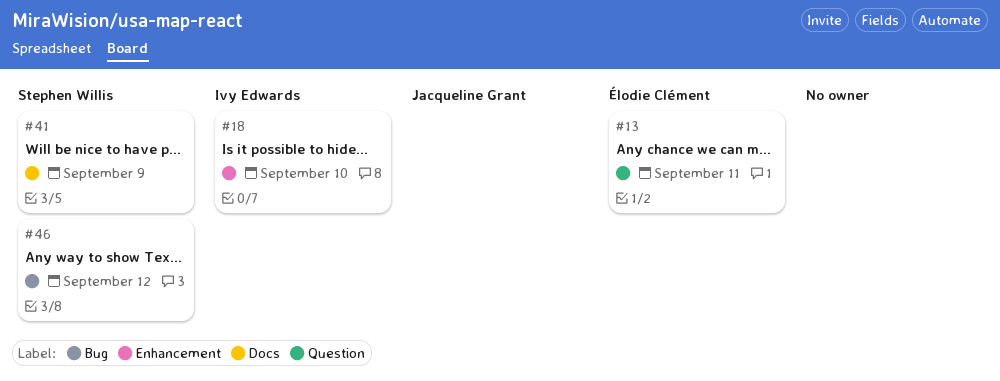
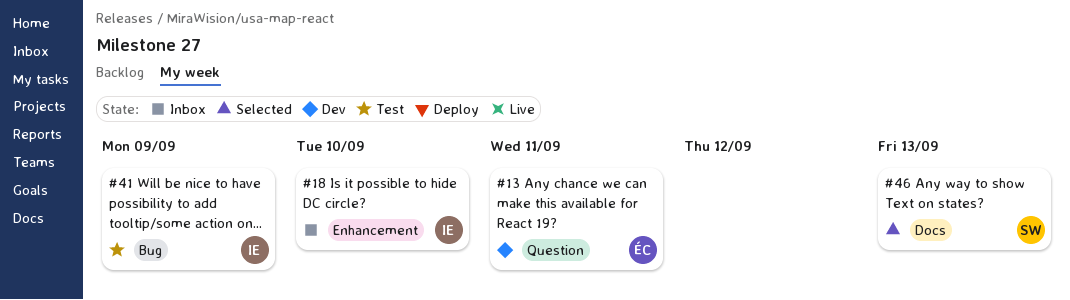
#41, owner: Stephen Willis -> Ivy Edwards
#41, label: Docs -> Bug
#46, label: Bug -> Docs
#46, due: Sep 12 -> Sep 13

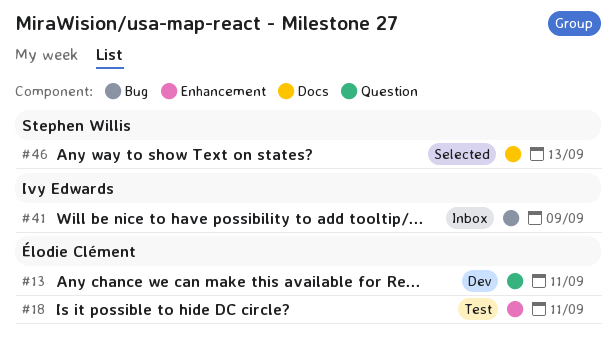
#18, status: Inbox -> Test
#18, owner: Ivy Edwards -> Élodie Clément
#18, due: Sep 10 -> Sep 11
#41, status: Test -> Inbox

